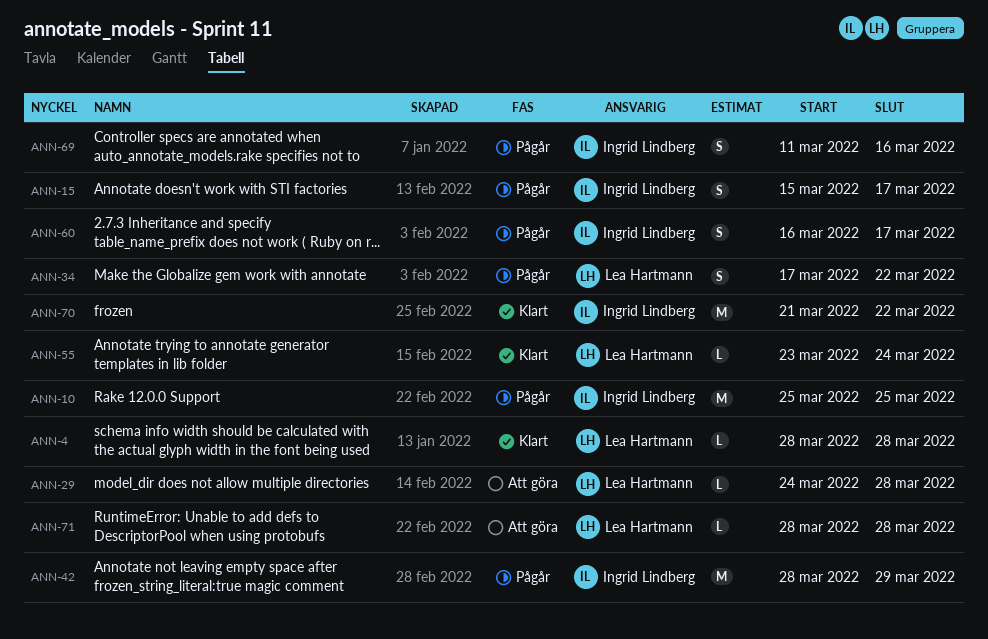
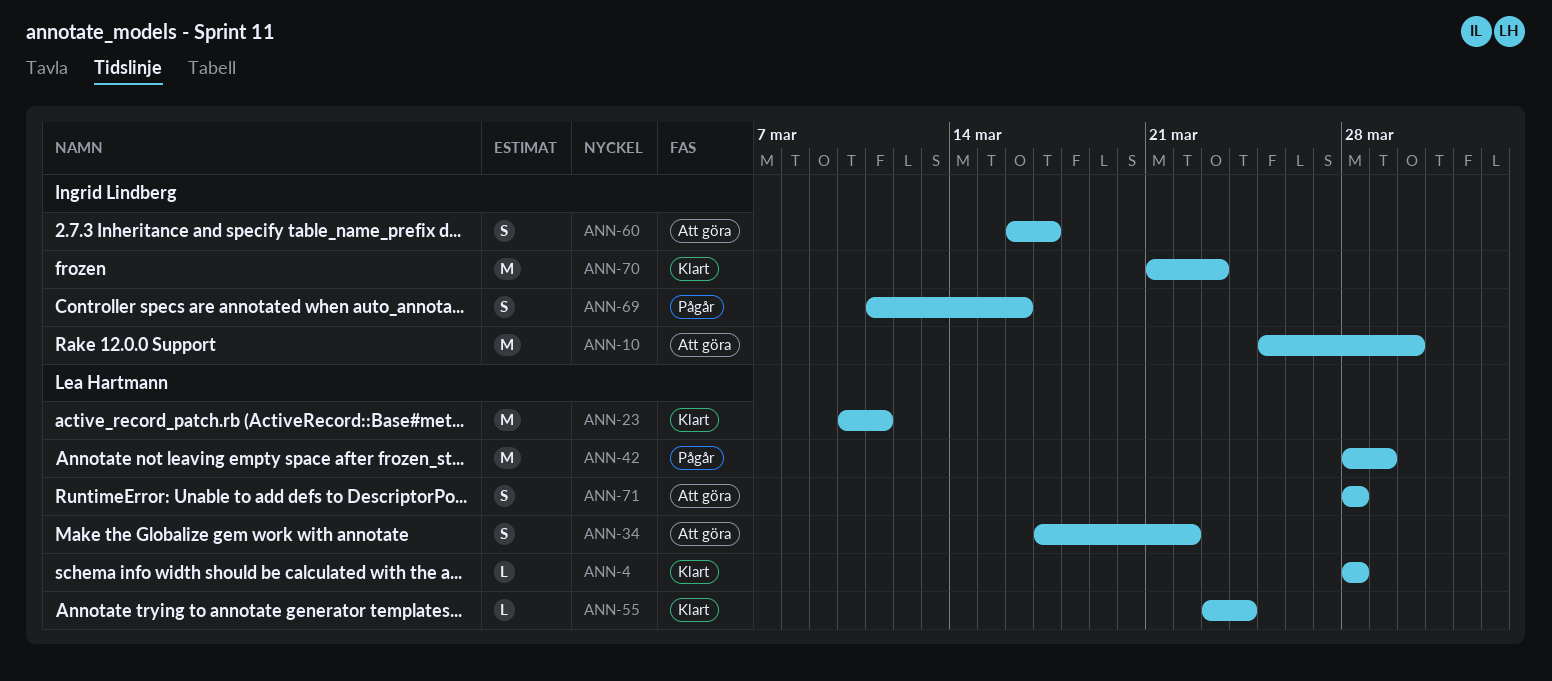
ANN-10, status: Pågår -> Att göra
ANN-10, due: Mar 25 -> Mar 30
ANN-15: present -> none
ANN-23: none -> present
ANN-29: present -> none
ANN-34, status: Pågår -> Att göra
ANN-42, owner: Ingrid Lindberg -> Lea Hartmann
ANN-60, status: Pågår -> Att göra
ANN-70, due: Mar 22 -> Mar 23
ANN-71, estimate: L -> S

